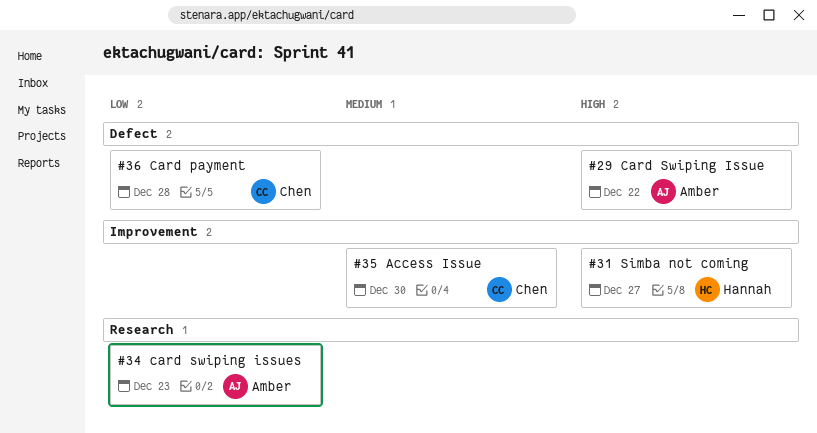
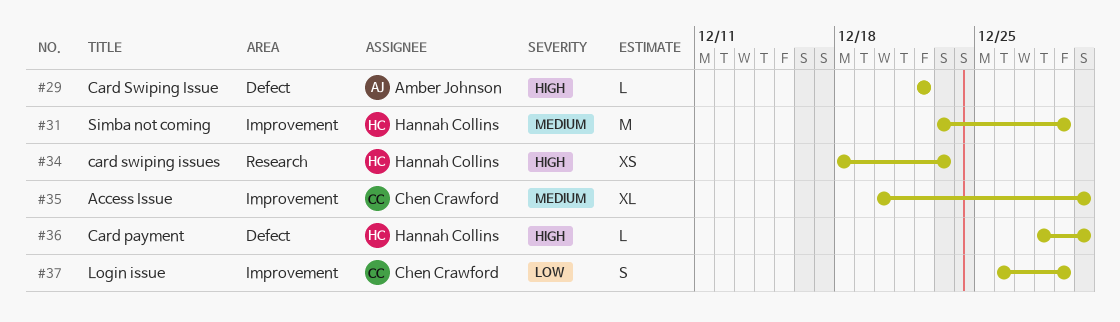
#31, priority: High -> Medium
#31, due: Dec 27 -> Dec 29
#34, owner: Amber Johnson -> Hannah Collins
#34, priority: Low -> High
#36, owner: Chen Crawford -> Hannah Collins
#36, priority: Low -> High
#36, due: Dec 28 -> Dec 30
#37: none -> present

